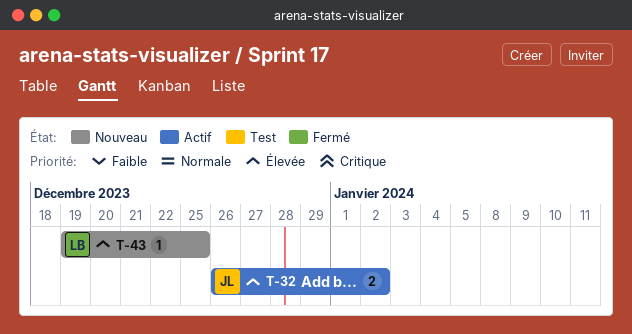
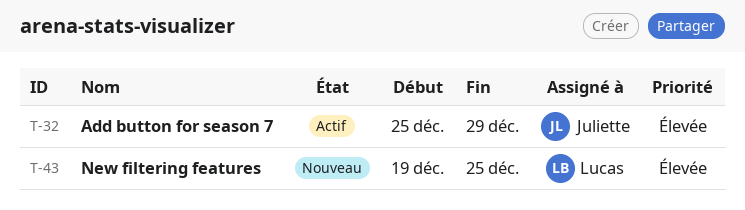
T-32, start: Dec 26 -> Dec 25
T-32, due: Jan 2 -> Dec 29

